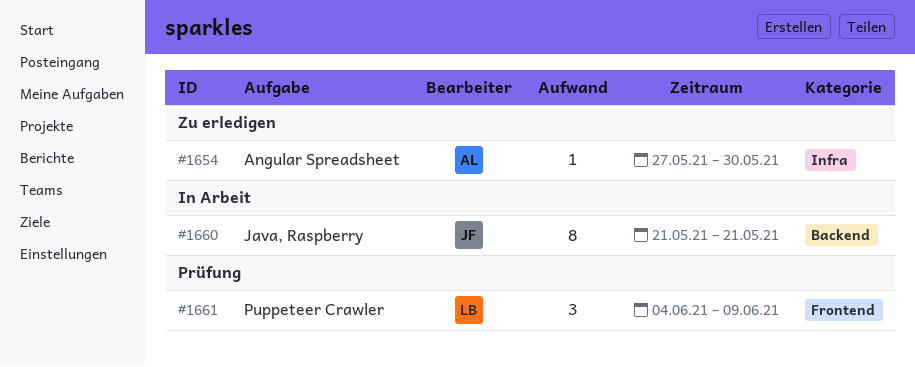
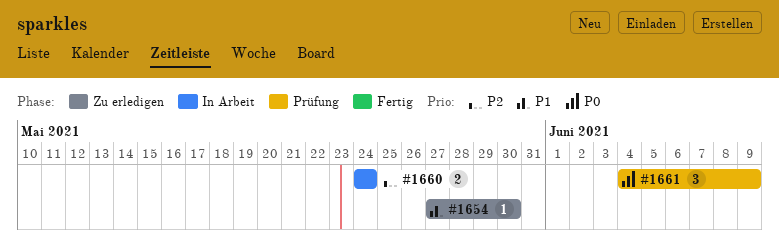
#1660, estimate: 8 -> 2
#1660, start: May 21 -> May 24
#1660, due: May 21 -> May 24

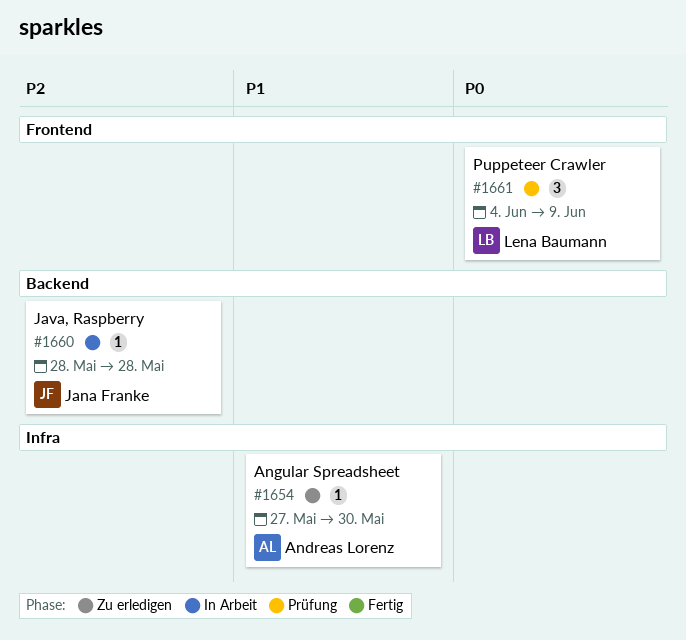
#1660, estimate: 2 -> 1
#1660, start: May 24 -> May 28
#1660, due: May 24 -> May 28

